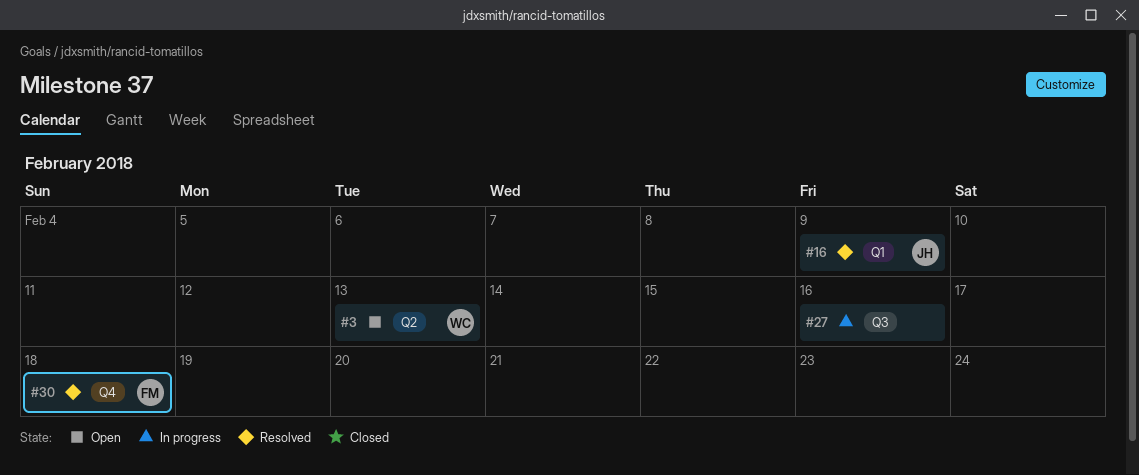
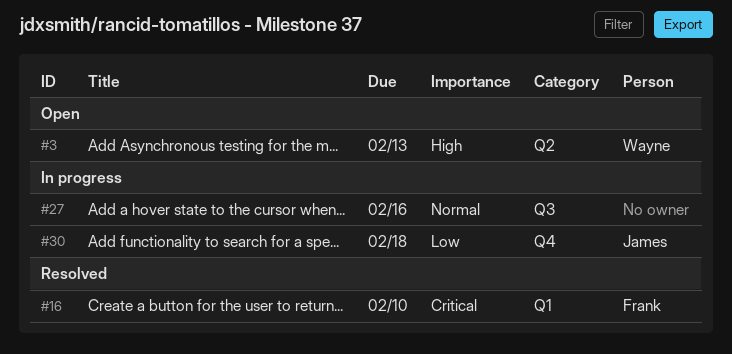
#16, owner: James -> Frank
#16, due: Feb 9 -> Feb 10
#30, status: Resolved -> In progress
#30, owner: Frank -> James

